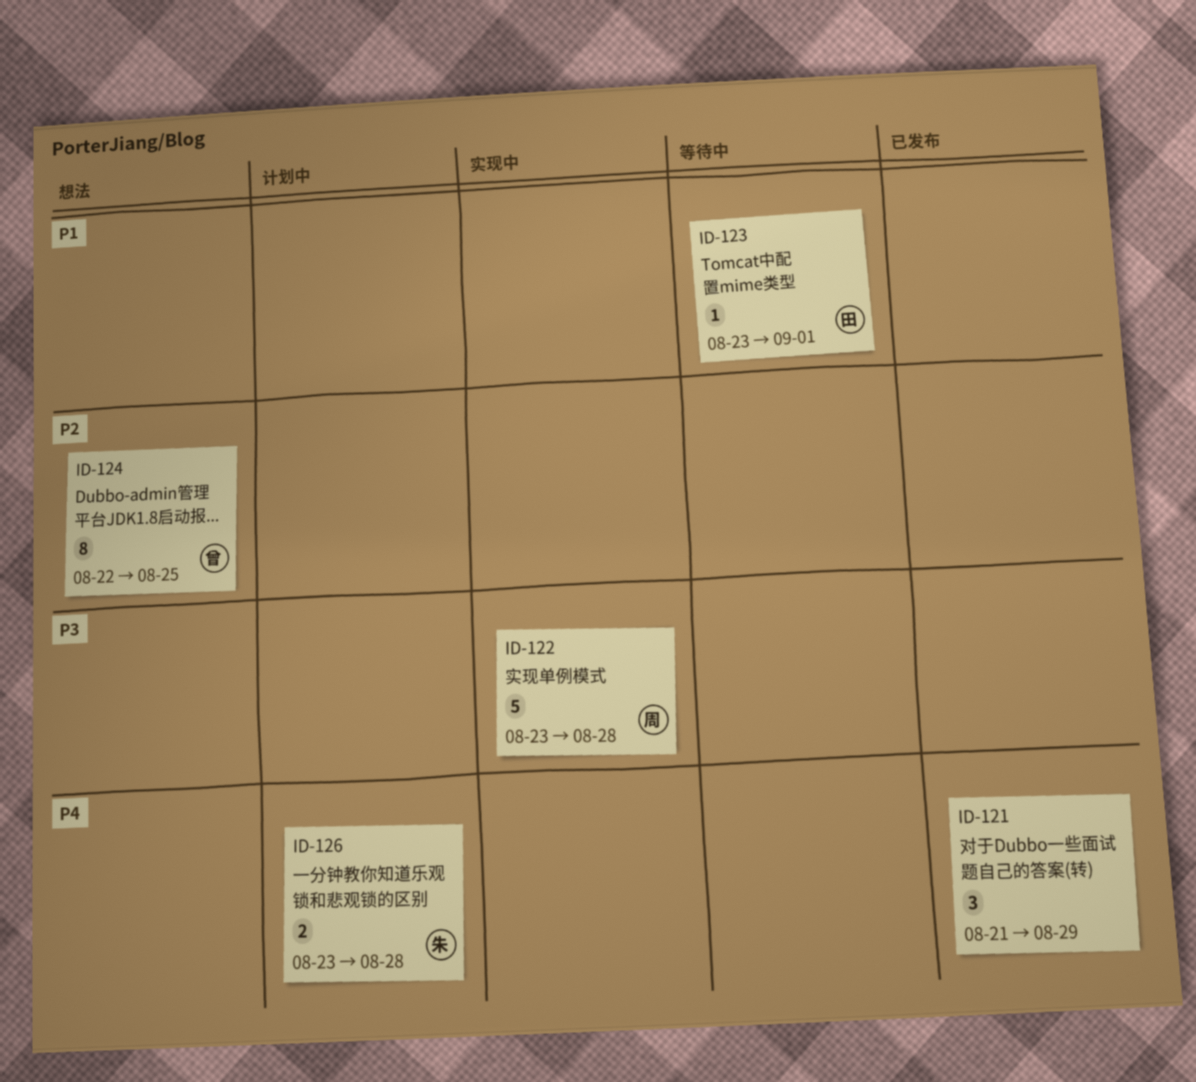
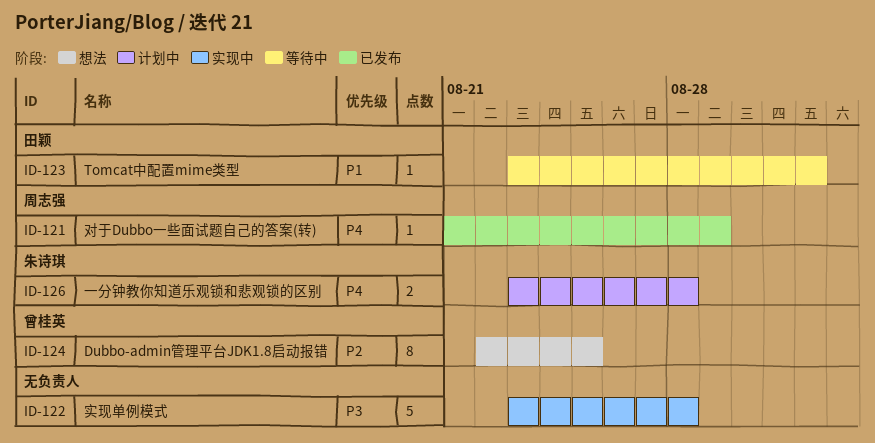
ID-121, owner: none -> 周志强
ID-121, estimate: 3 -> 1
ID-122, owner: 周志强 -> none

